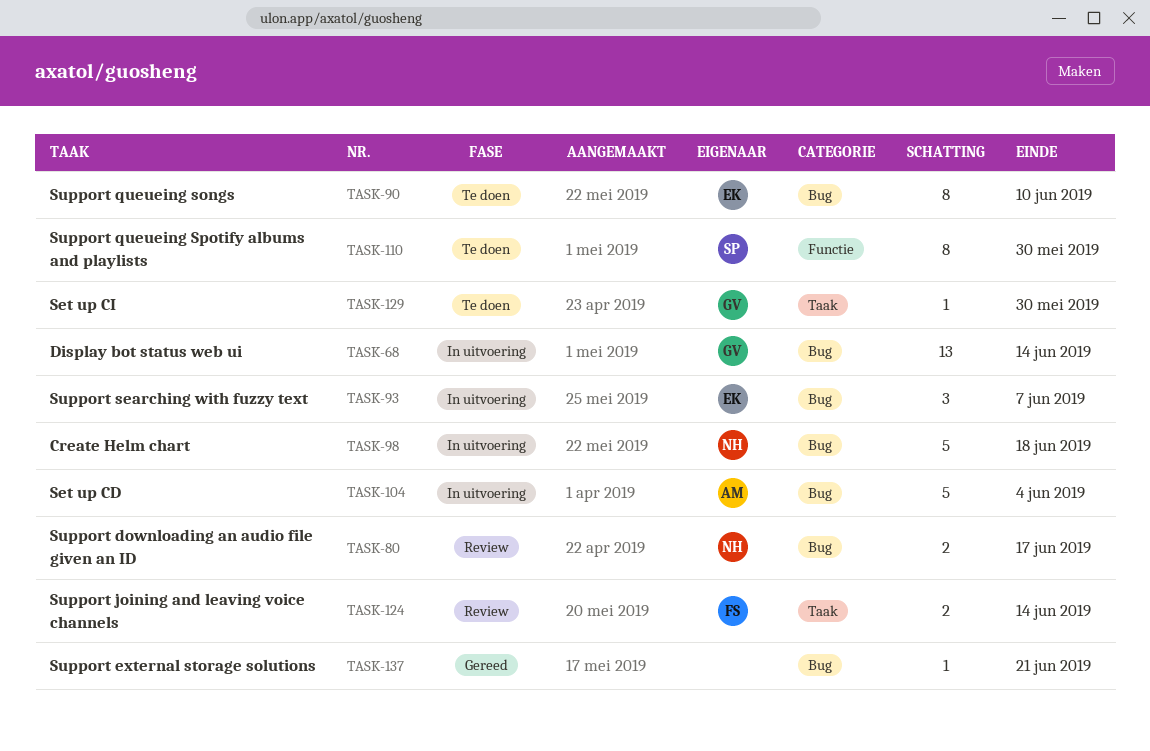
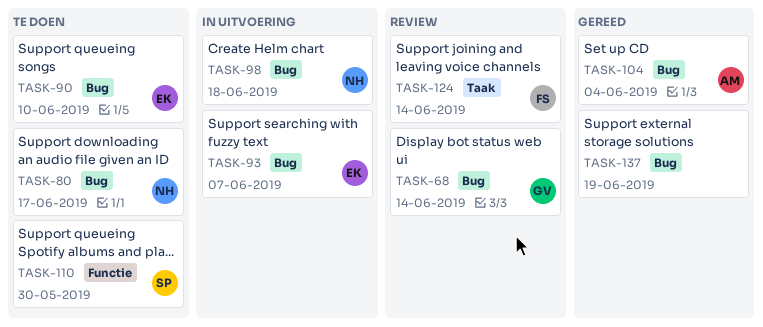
TASK-68, status: In uitvoering -> Review
TASK-80, status: Review -> Te doen
TASK-104, status: In uitvoering -> Gereed
TASK-129: present -> none
TASK-137, due: Jun 21 -> Jun 19

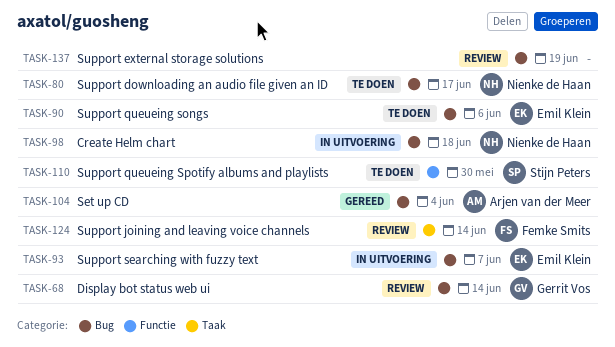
TASK-90, due: Jun 10 -> Jun 6
TASK-137, status: Gereed -> Review

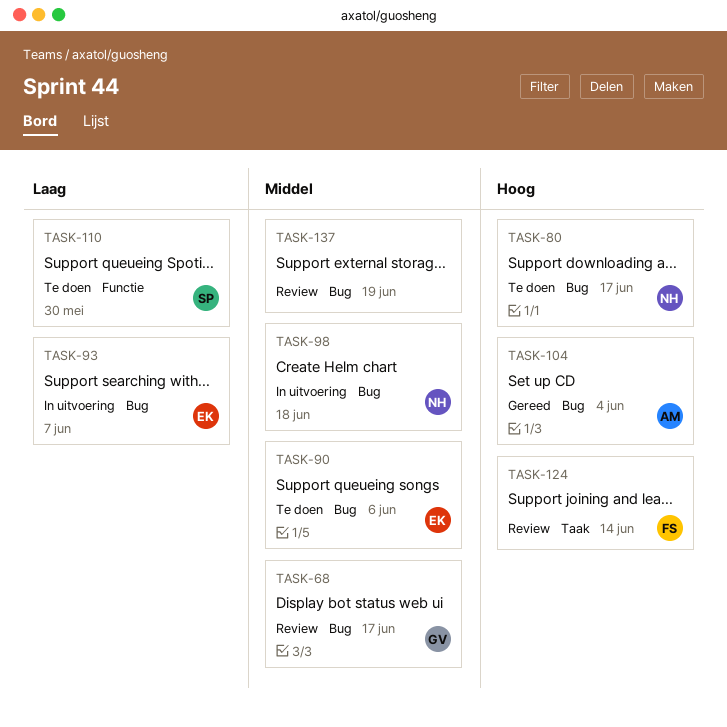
TASK-68, due: Jun 14 -> Jun 17

